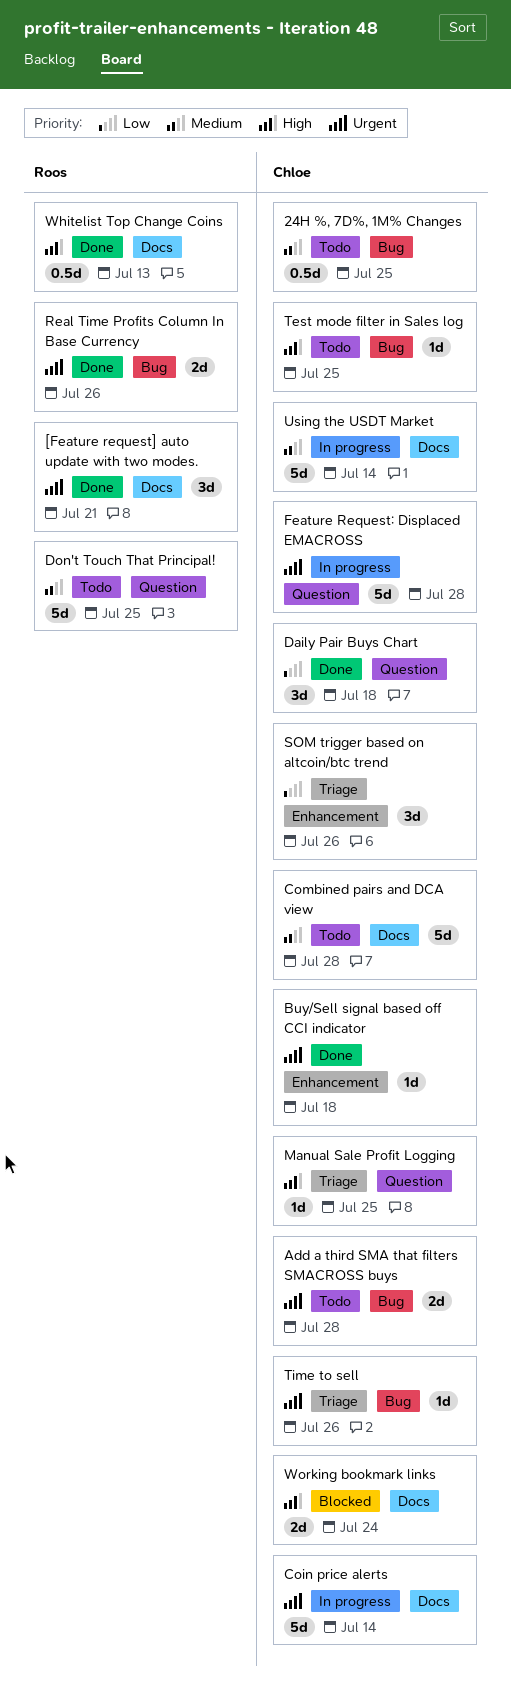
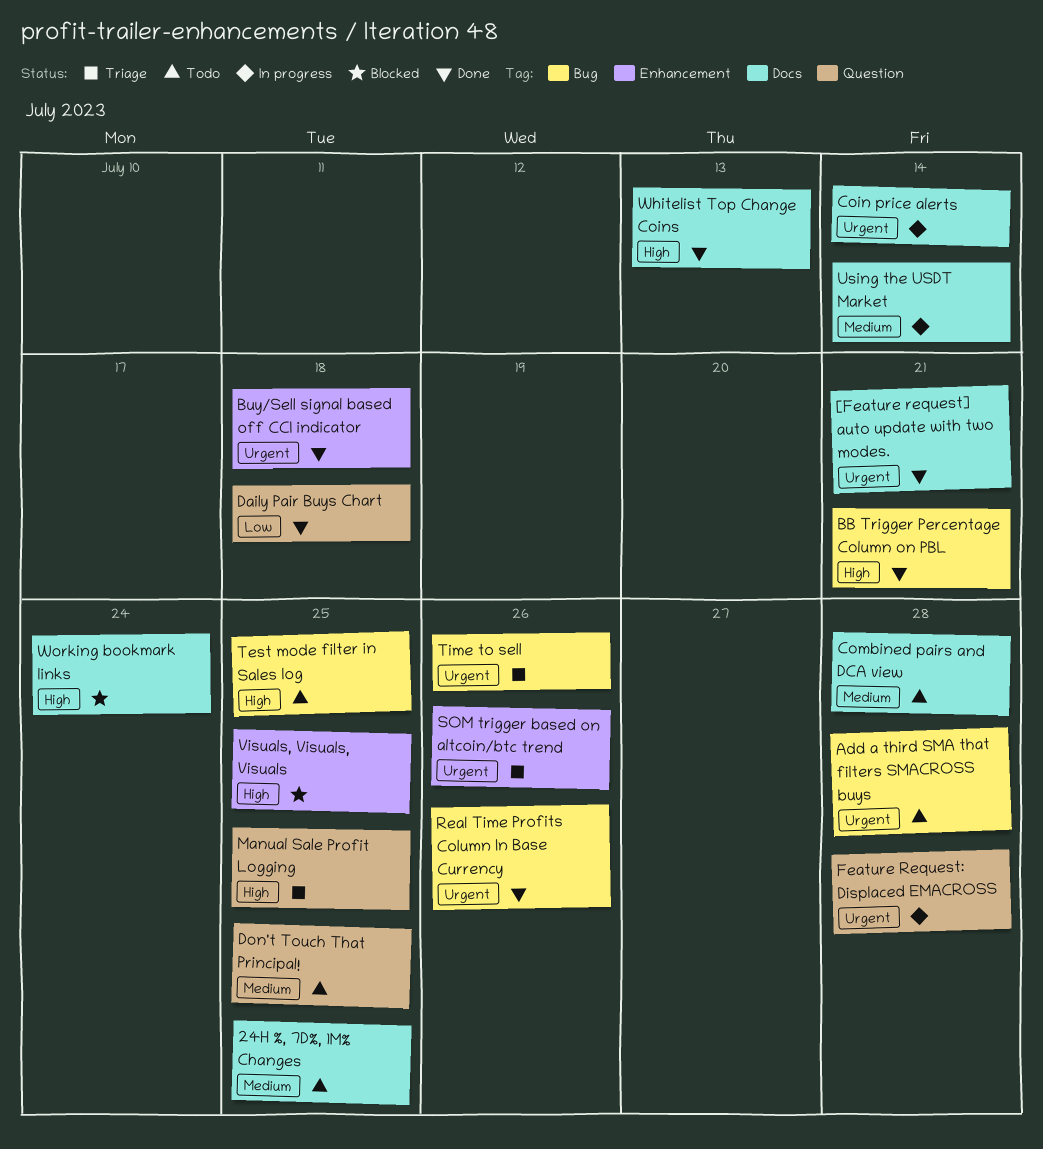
24H %, 7D%, 1M% Changes, label: Bug -> Docs
BB Trigger Percentage Column on PBL: none -> present
SOM trigger based on altcoin/btc trend, priority: Low -> Urgent
Visuals, Visuals, Visuals: none -> present

